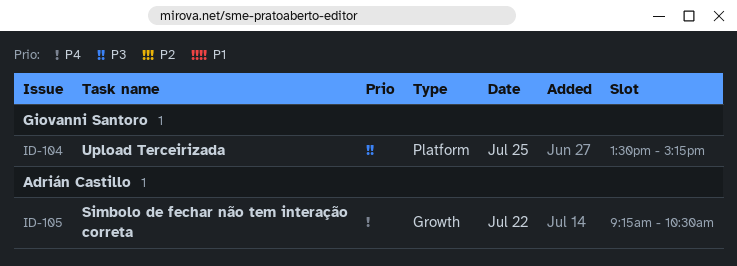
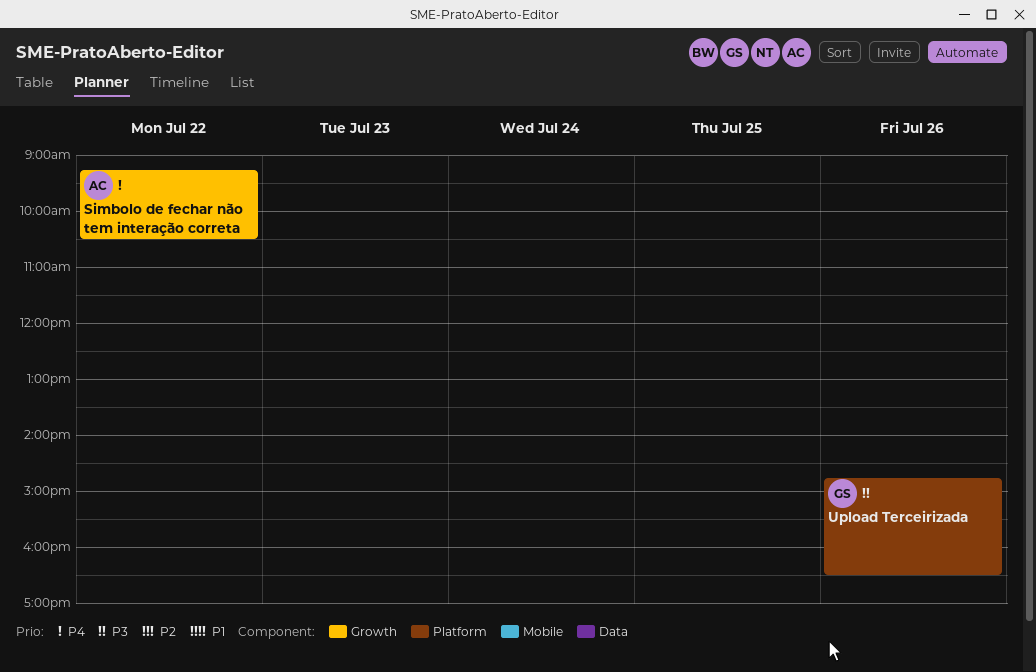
Upload Terceirizada, day: Jul 25 -> Jul 26
Upload Terceirizada, begins: 13:30 -> 14:45
Upload Terceirizada, ends: 15:15 -> 16:30

